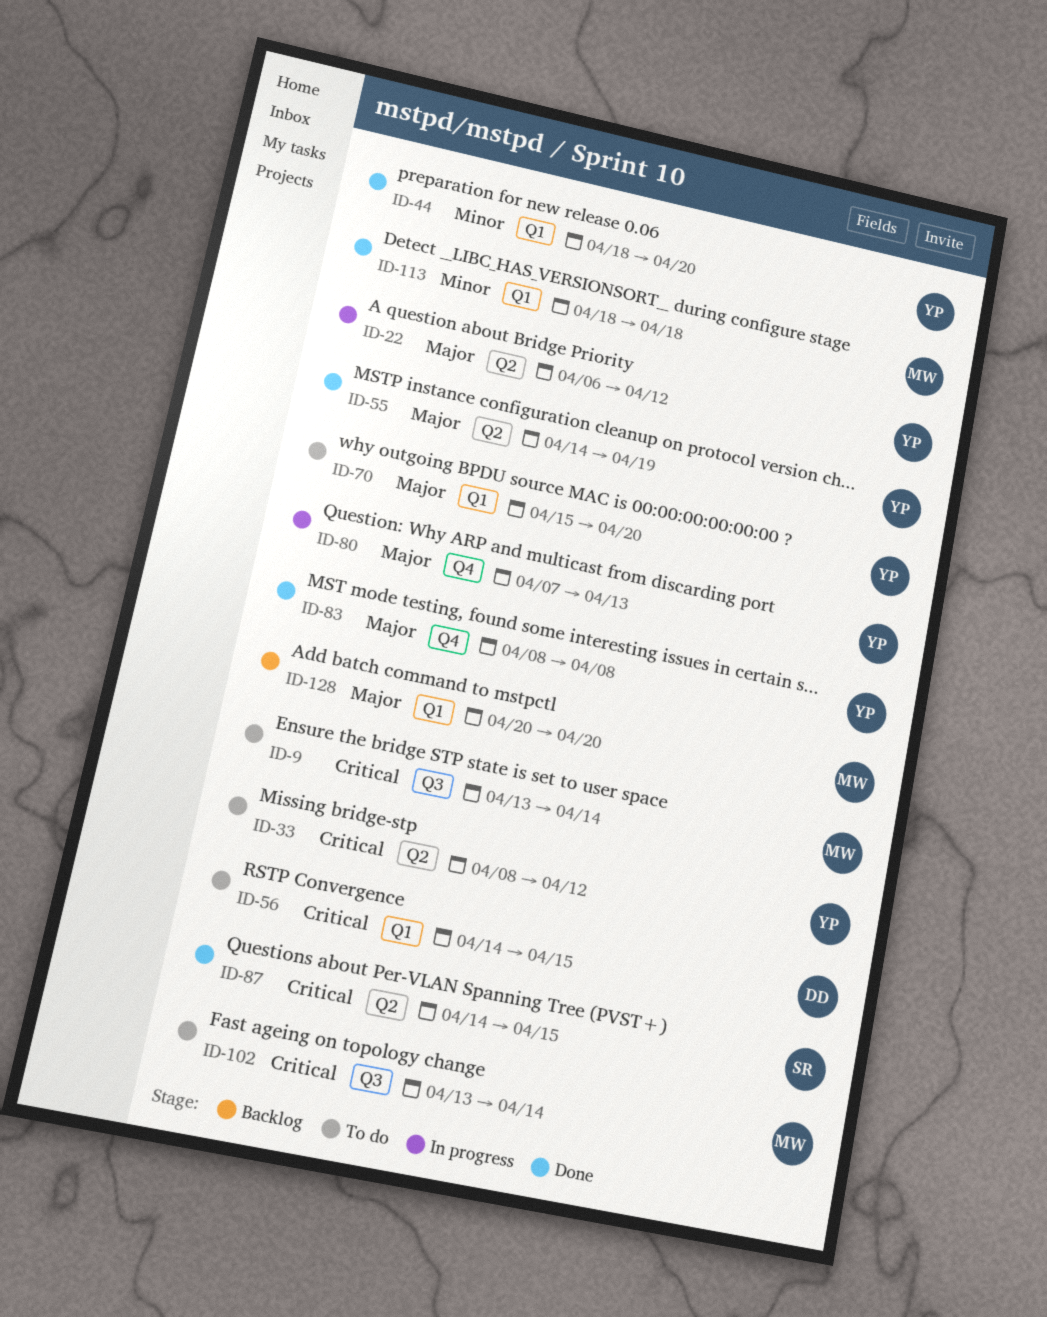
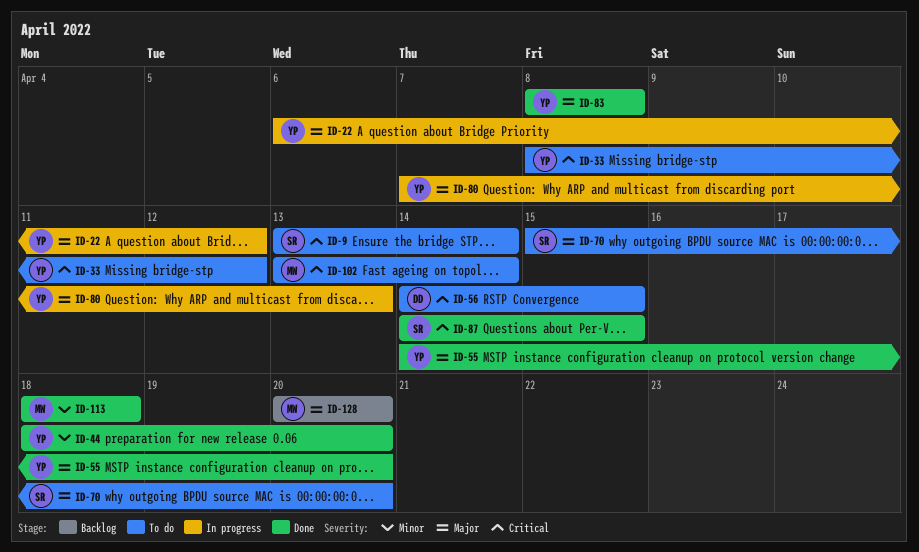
ID-9, owner: MW -> SR
ID-55, due: Apr 19 -> Apr 20
ID-70, owner: YP -> SR

